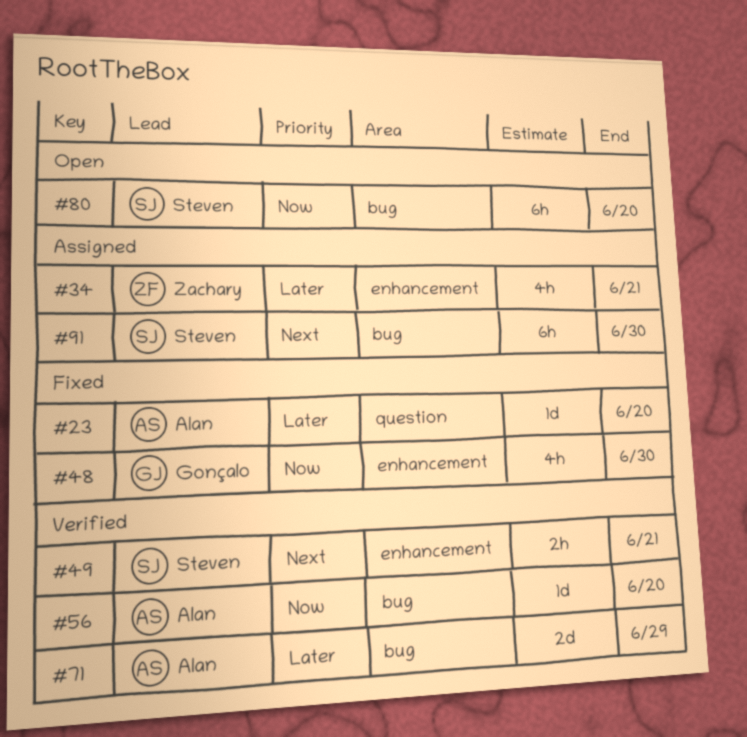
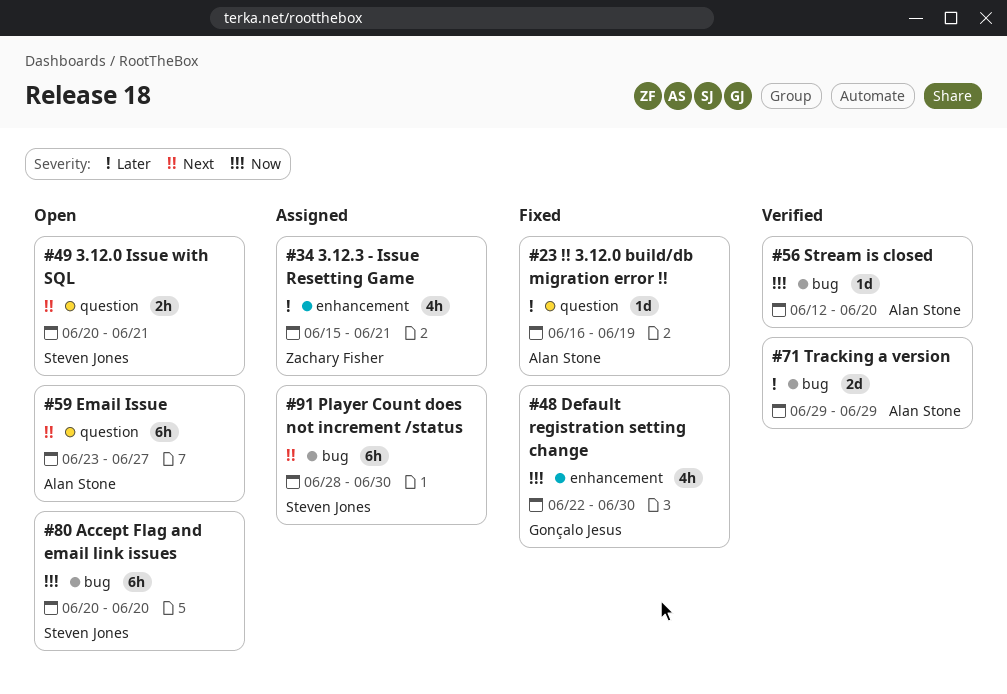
#23, due: Jun 20 -> Jun 19
#49, status: Verified -> Open
#49, label: enhancement -> question
#59: none -> present

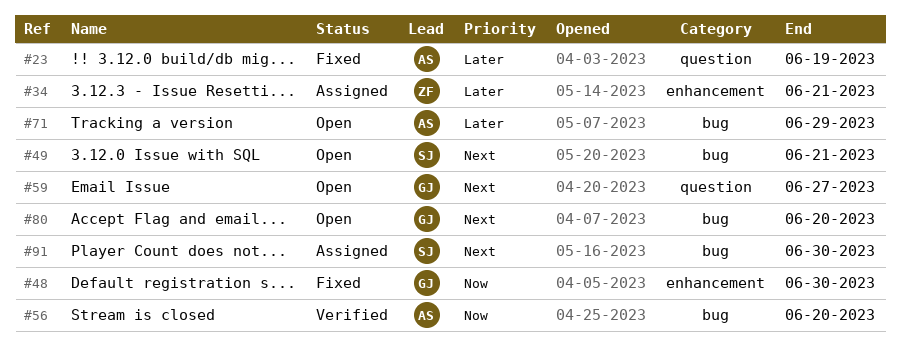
#49, label: question -> bug
#59, owner: Alan Stone -> Gonçalo Jesus
#71, status: Verified -> Open
#80, owner: Steven Jones -> Gonçalo Jesus
#80, priority: Now -> Next

